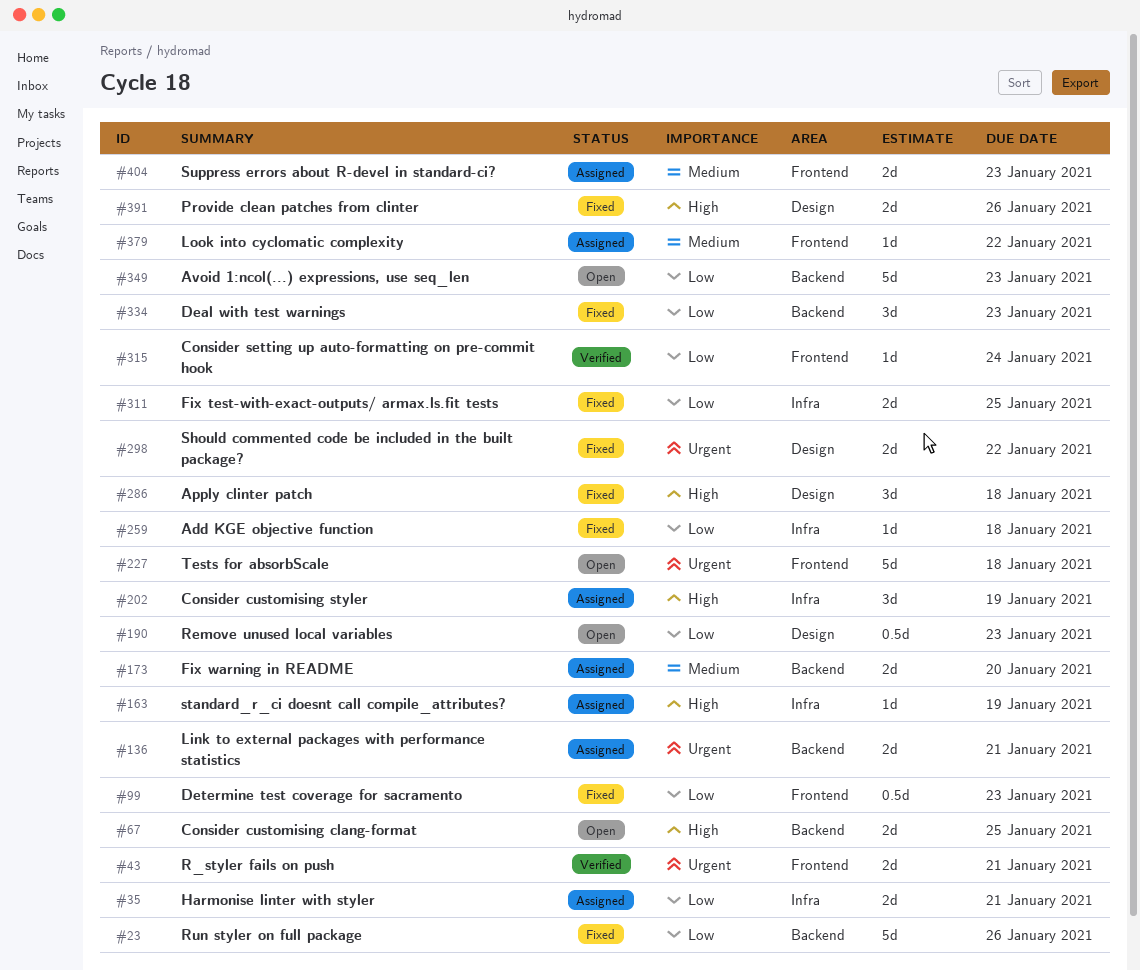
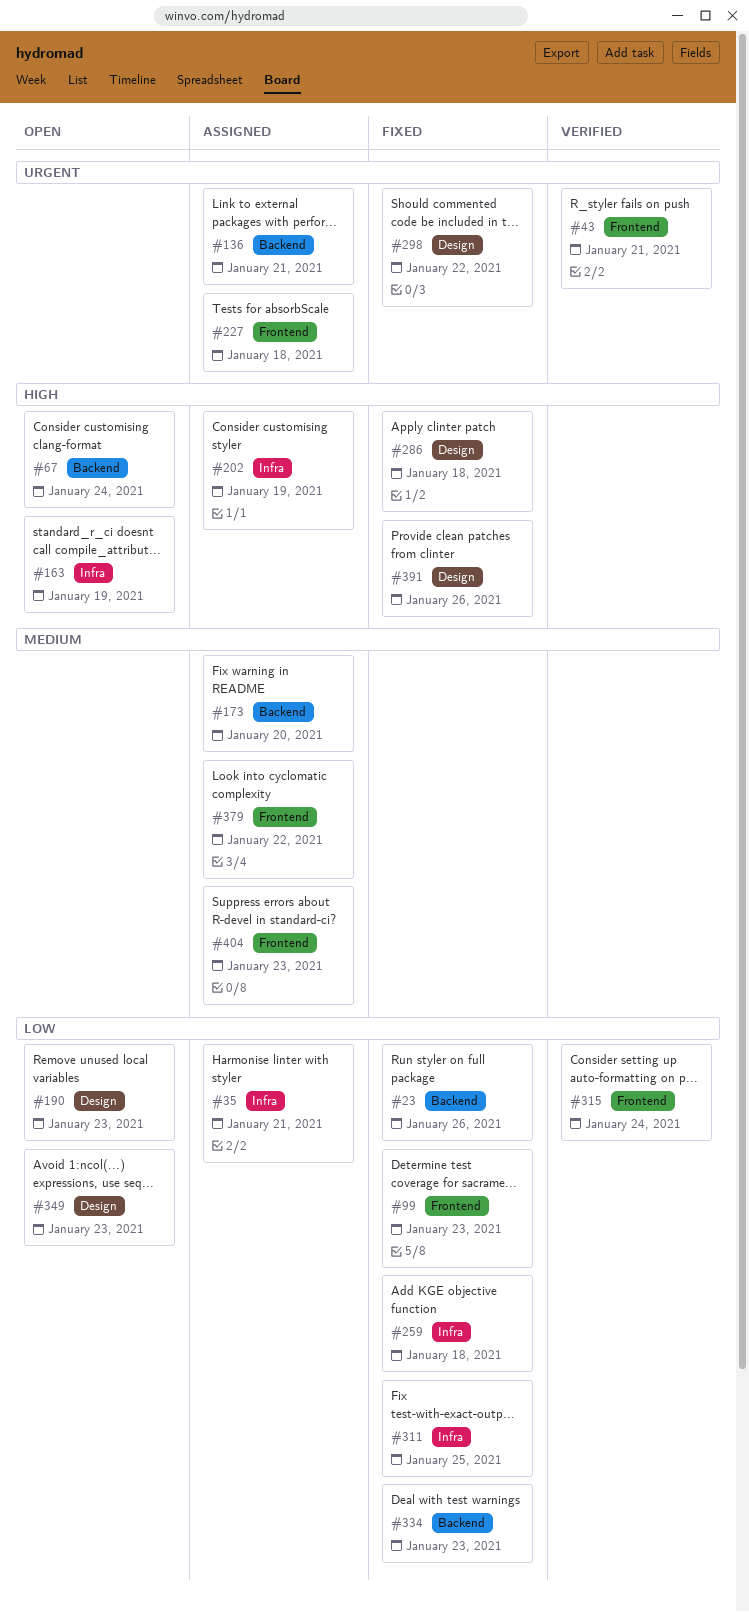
#67, due: Jan 25 -> Jan 24
#163, status: Assigned -> Open
#227, status: Open -> Assigned
#349, label: Backend -> Design

